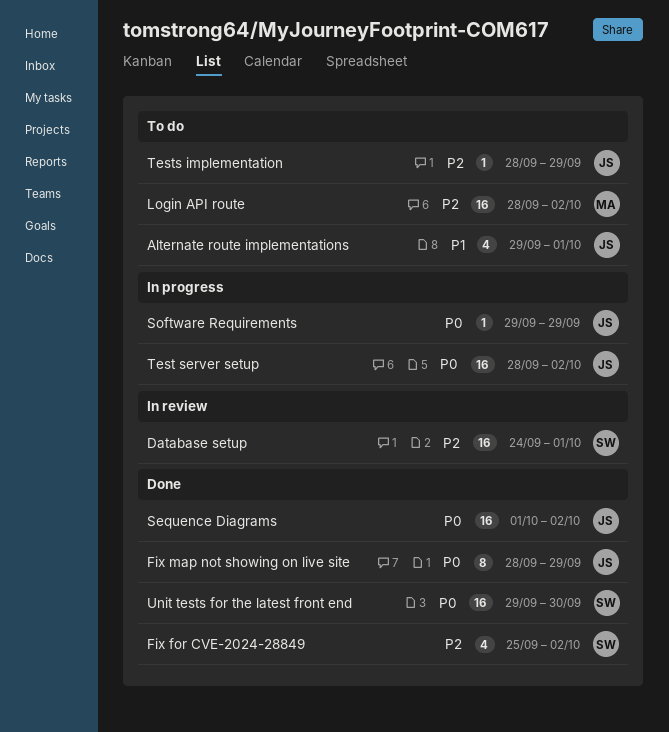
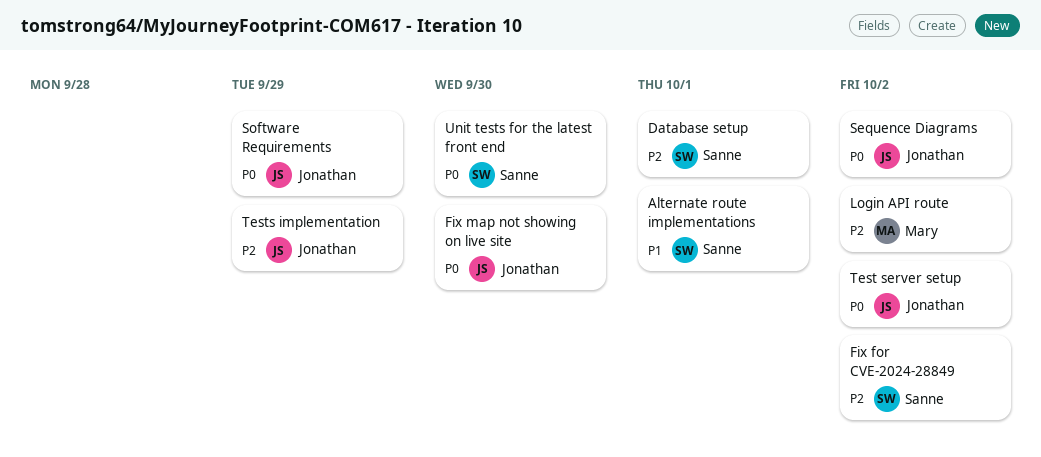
Alternate route implementations, owner: Jonathan -> Sanne
Fix map not showing on live site, due: Sep 29 -> Sep 30

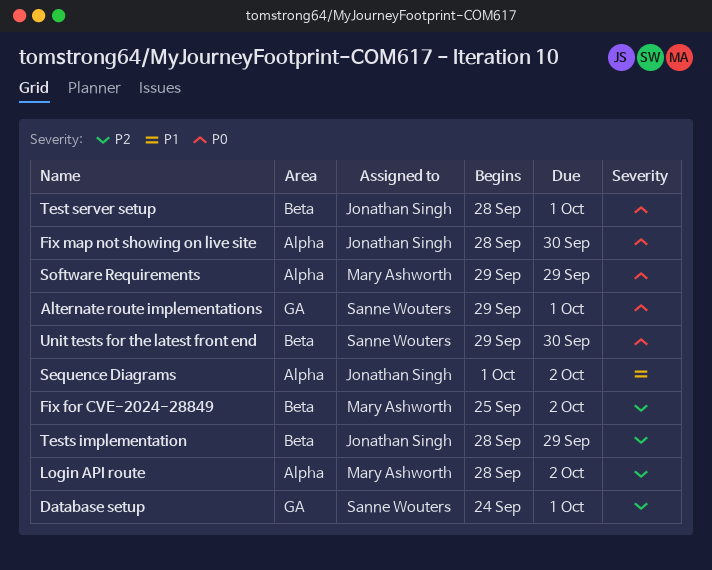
Alternate route implementations, priority: P1 -> P0
Fix for CVE-2024-28849, owner: Sanne Wouters -> Mary Ashworth
Sequence Diagrams, priority: P0 -> P1
Software Requirements, owner: Jonathan Singh -> Mary Ashworth
Test server setup, due: Oct 2 -> Oct 1

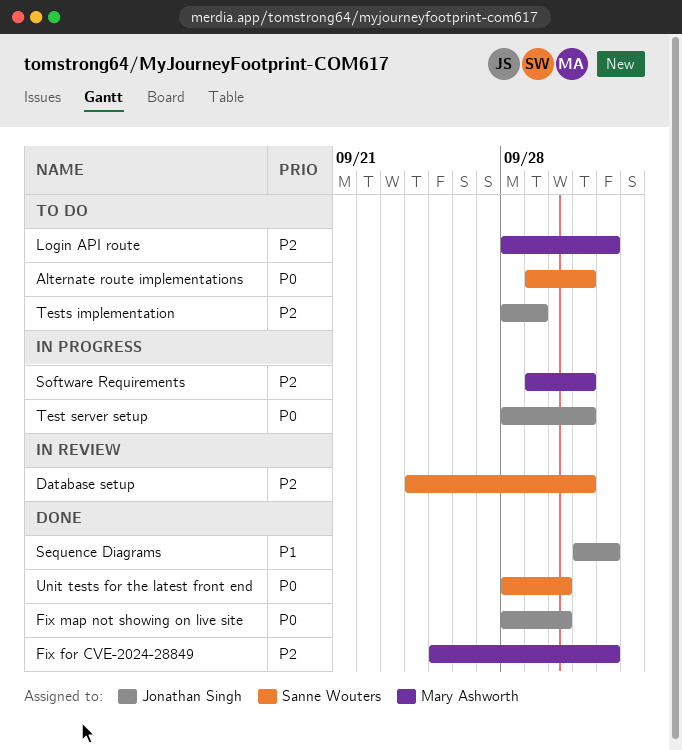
Software Requirements, priority: P0 -> P2
Software Requirements, due: Sep 29 -> Oct 1
Unit tests for the latest front end, start: Sep 29 -> Sep 28

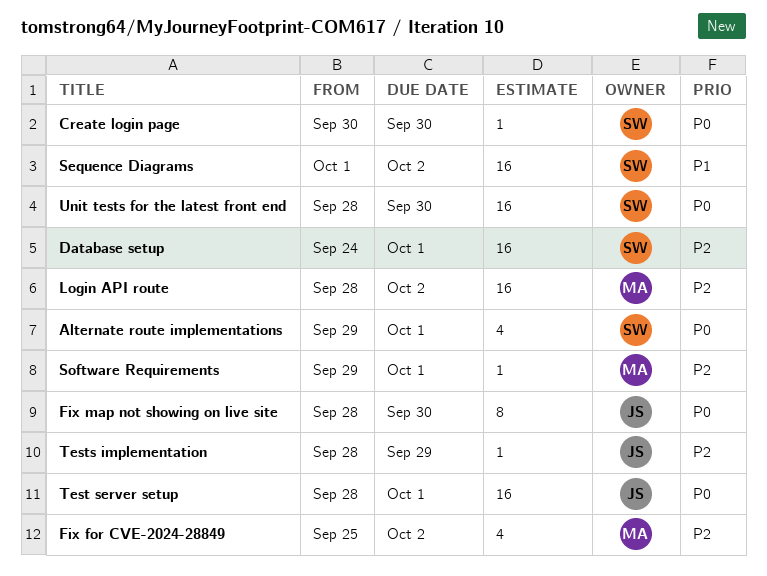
Create login page: none -> present
Sequence Diagrams, owner: Jonathan Singh -> Sanne Wouters

